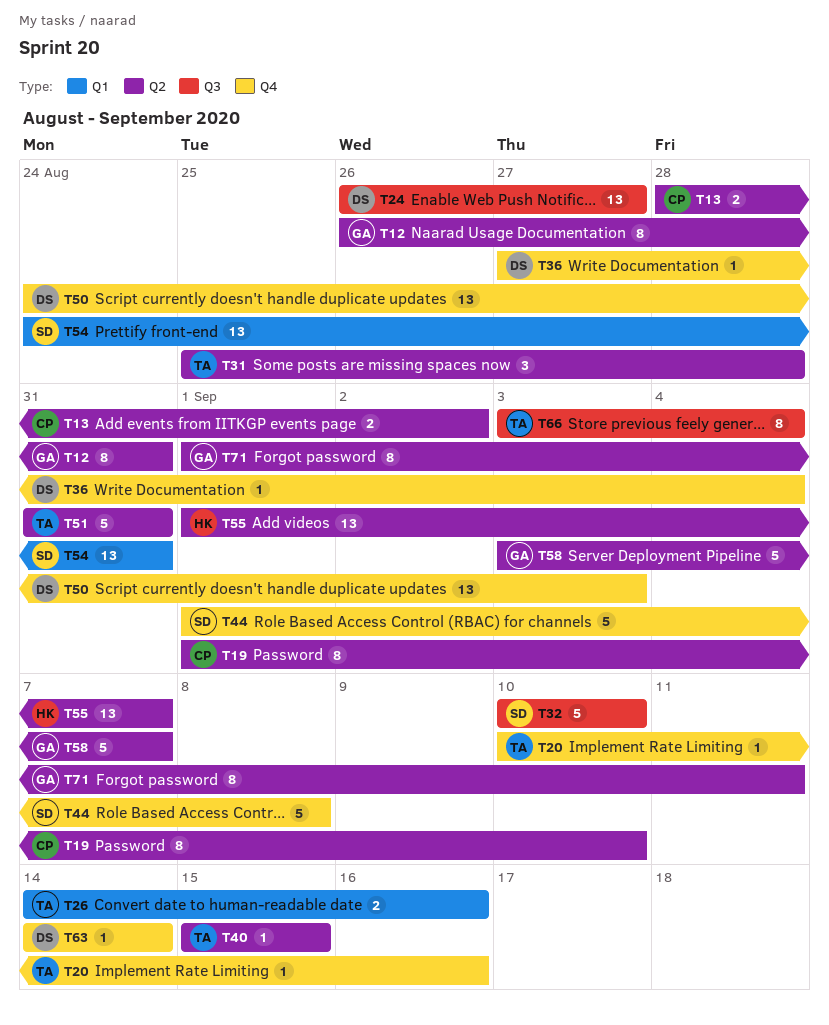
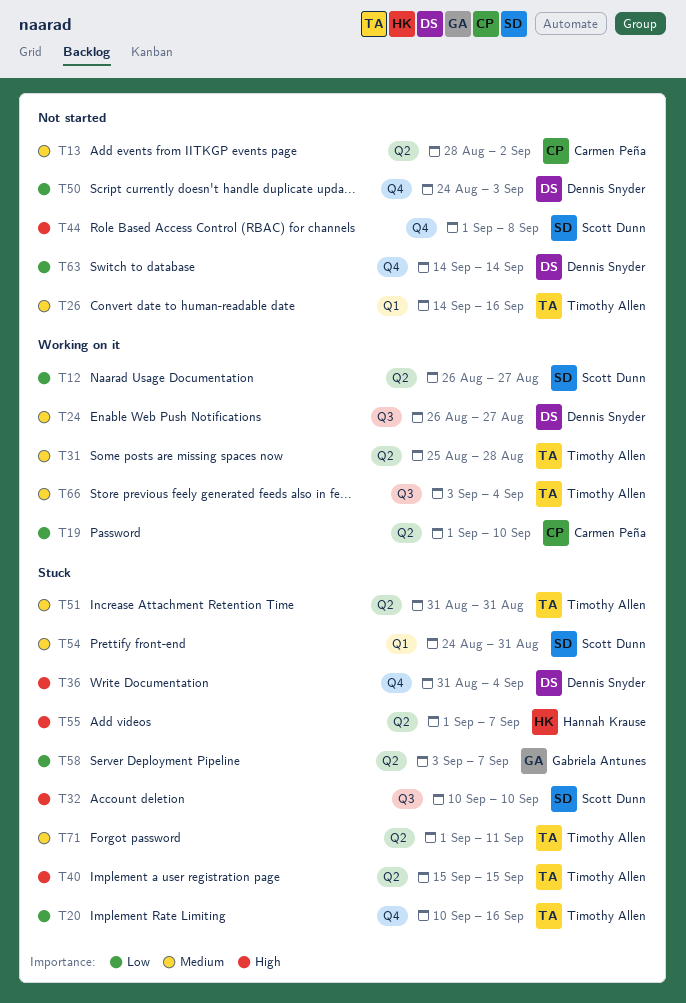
T12, owner: Gabriela Antunes -> Scott Dunn
T12, due: Aug 31 -> Aug 27
T36, start: Aug 27 -> Aug 31
T71, owner: Gabriela Antunes -> Timothy Allen

